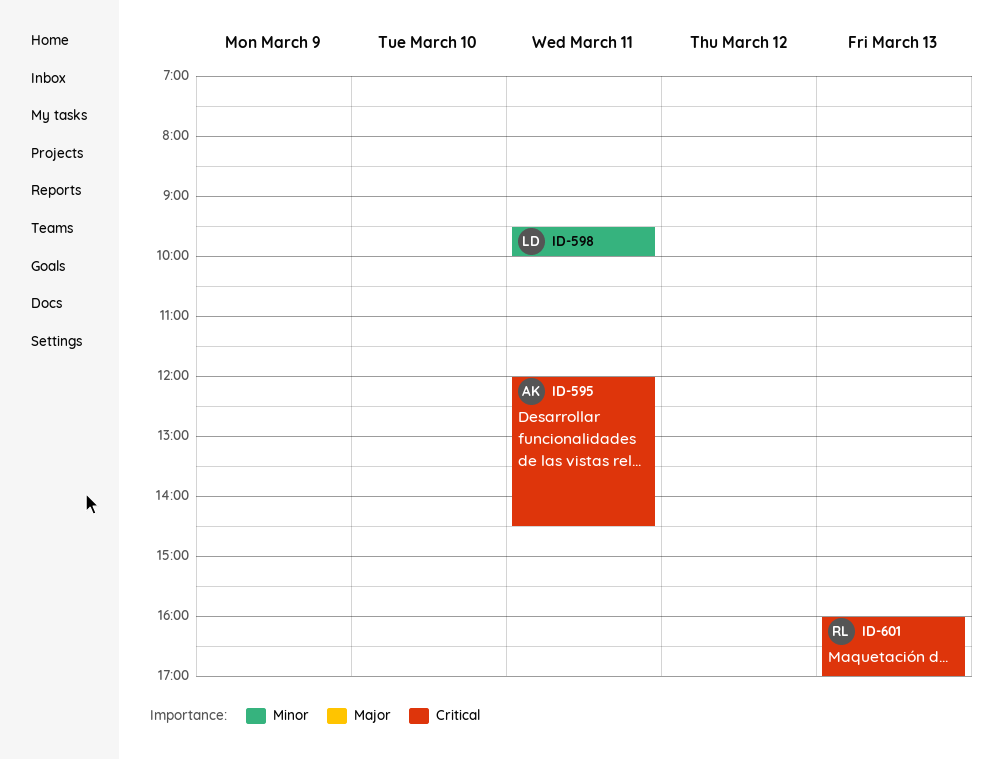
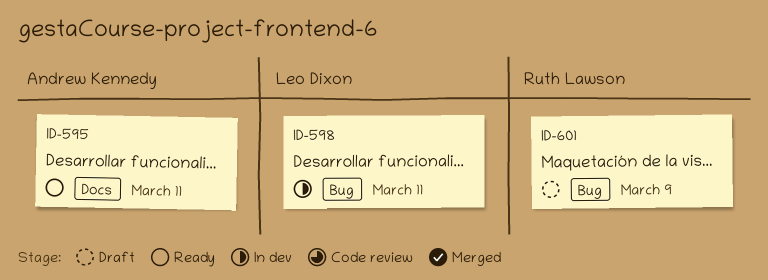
ID-601, day: Mar 13 -> Mar 9

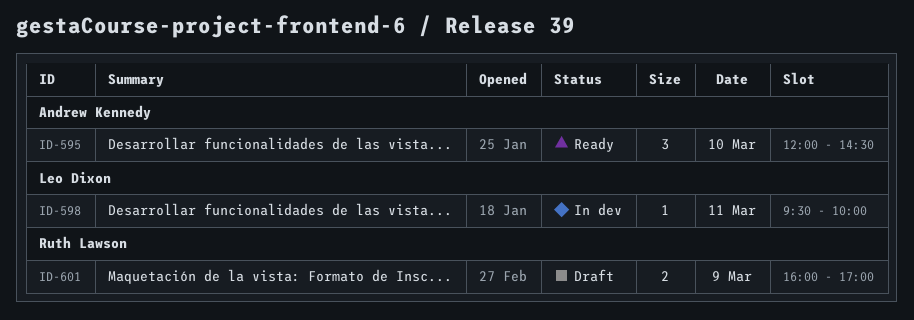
ID-595, day: Mar 11 -> Mar 10

